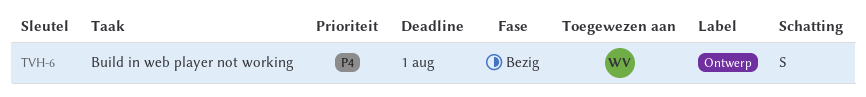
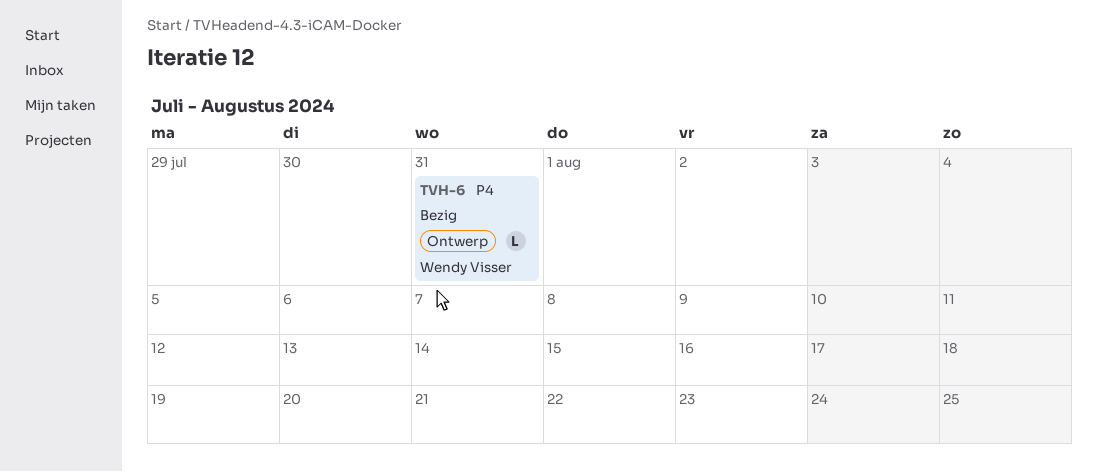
TVH-6, estimate: S -> L
TVH-6, due: Aug 1 -> Jul 31

